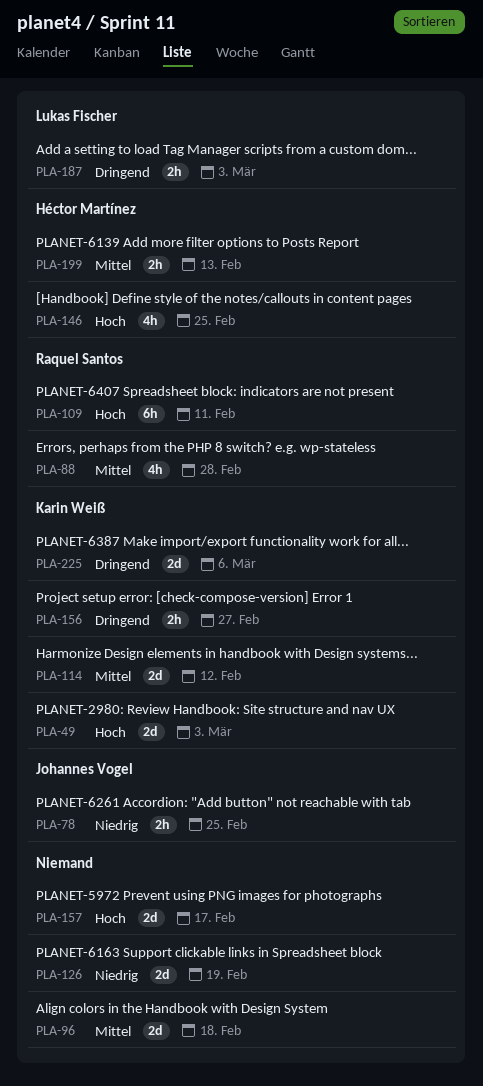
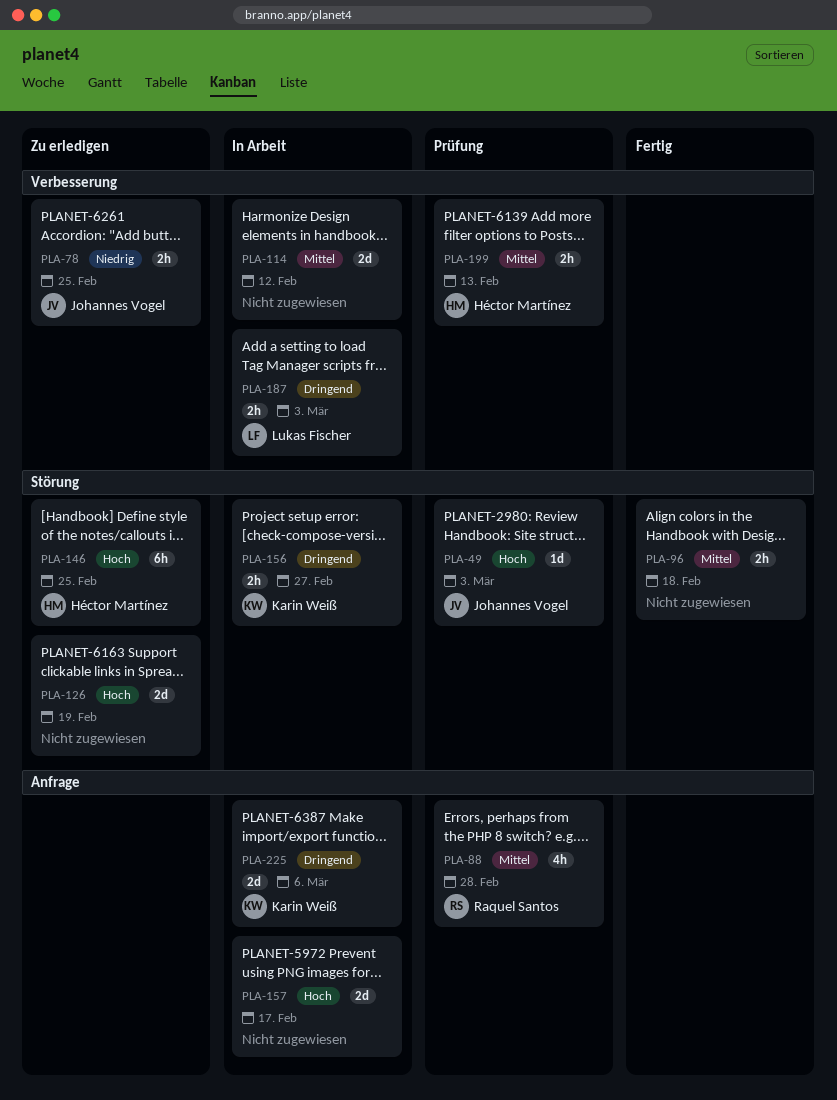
PLA-49, owner: Karin Weiß -> Johannes Vogel
PLA-49, estimate: 2d -> 1d
PLA-96, estimate: 2d -> 2h
PLA-109: present -> none
PLA-114, owner: Karin Weiß -> none
PLA-126, priority: Niedrig -> Hoch
PLA-146, estimate: 4h -> 6h

